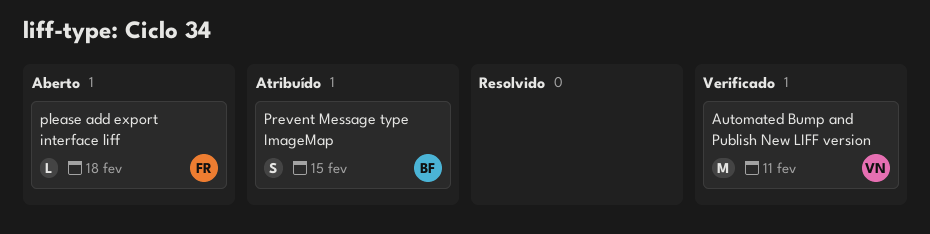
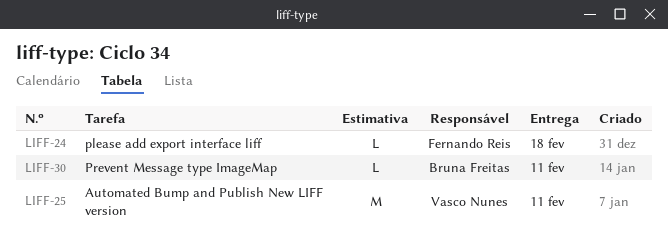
Prevent Message type ImageMap, estimate: S -> L
Prevent Message type ImageMap, due: Feb 15 -> Feb 11

